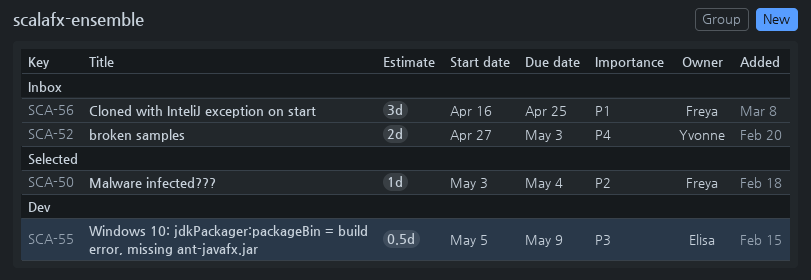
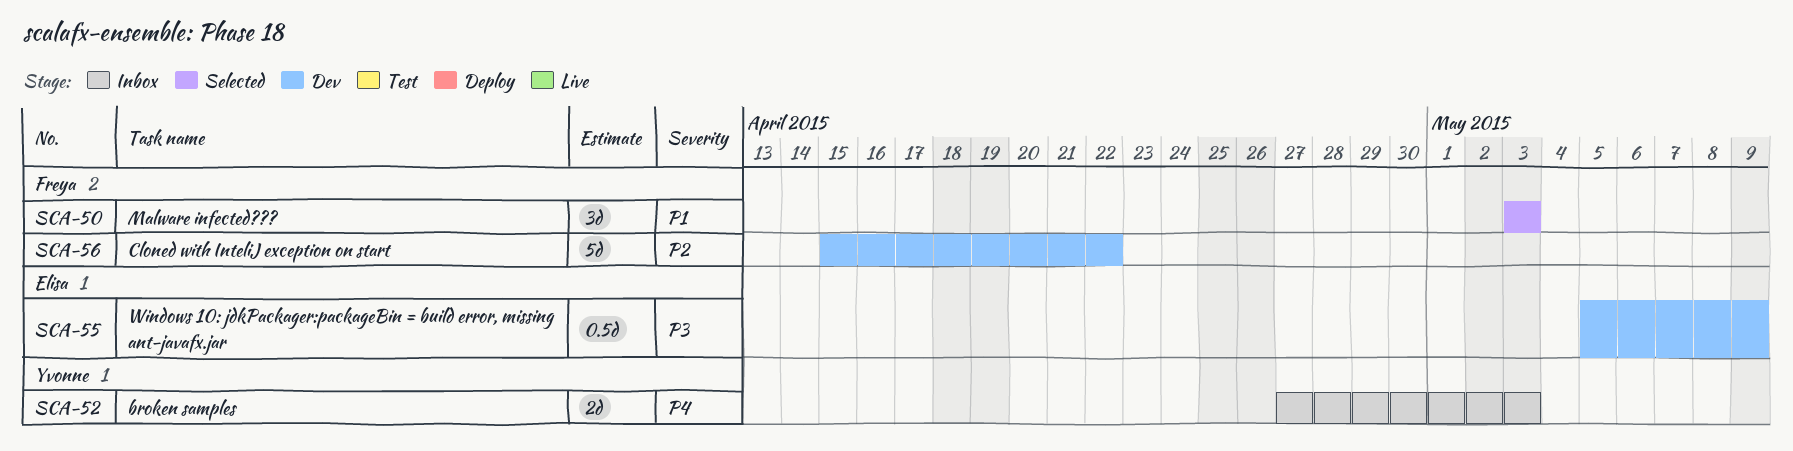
SCA-50, priority: P2 -> P1
SCA-50, estimate: 1d -> 3d
SCA-50, due: May 4 -> May 3
SCA-56, status: Inbox -> Dev
SCA-56, priority: P1 -> P2
SCA-56, estimate: 3d -> 5d
SCA-56, start: Apr 16 -> Apr 15
SCA-56, due: Apr 25 -> Apr 22

